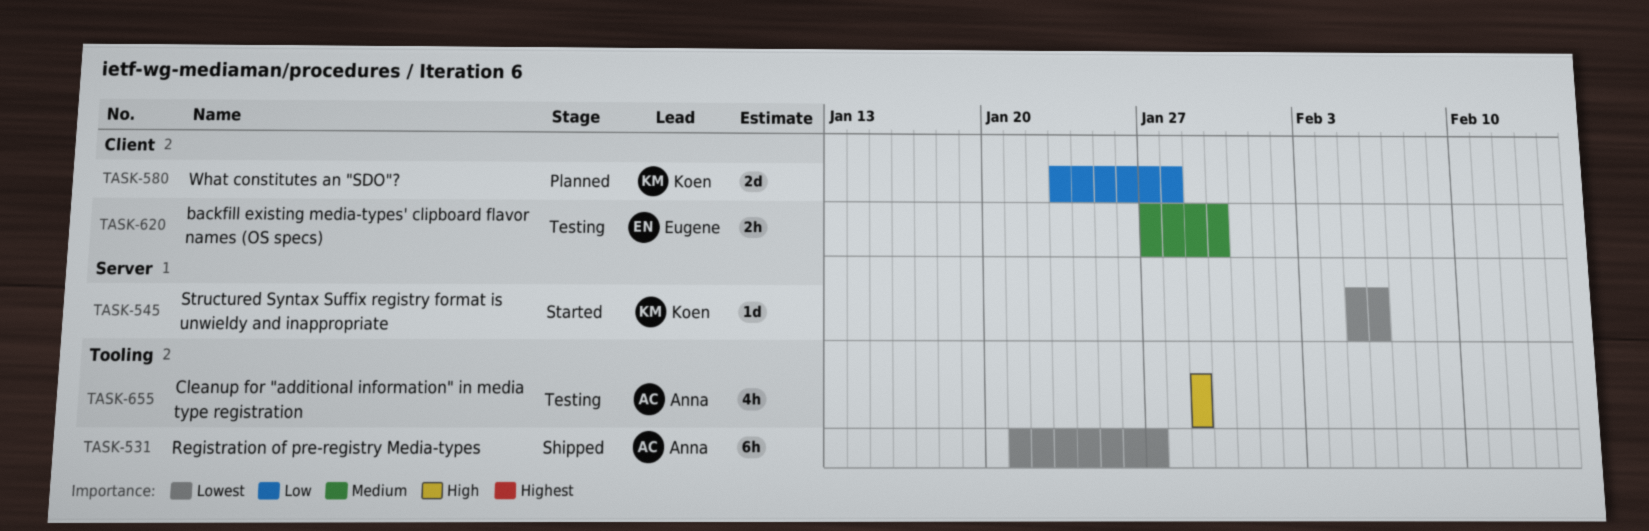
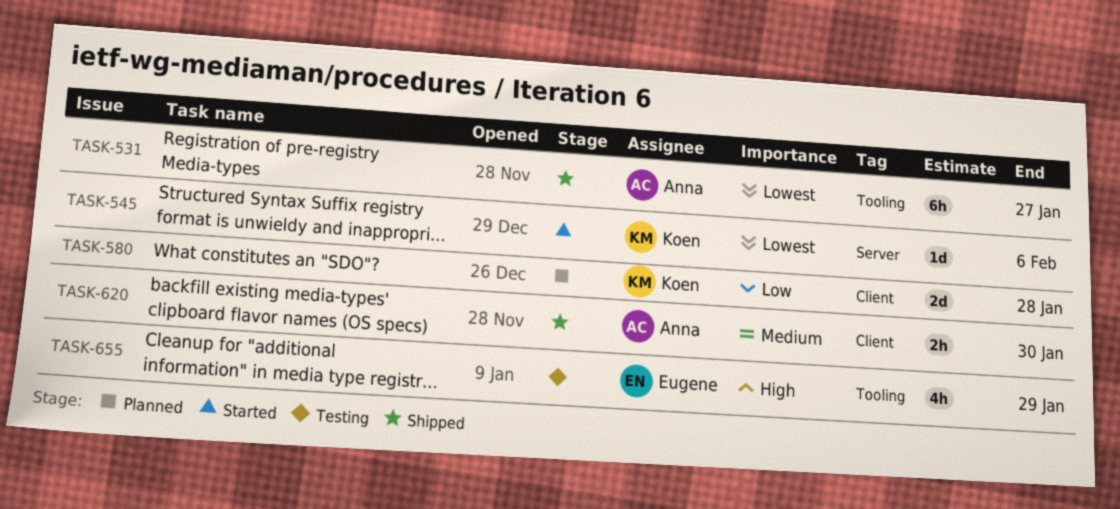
TASK-620, status: Testing -> Shipped
TASK-620, owner: Eugene -> Anna
TASK-655, owner: Anna -> Eugene

